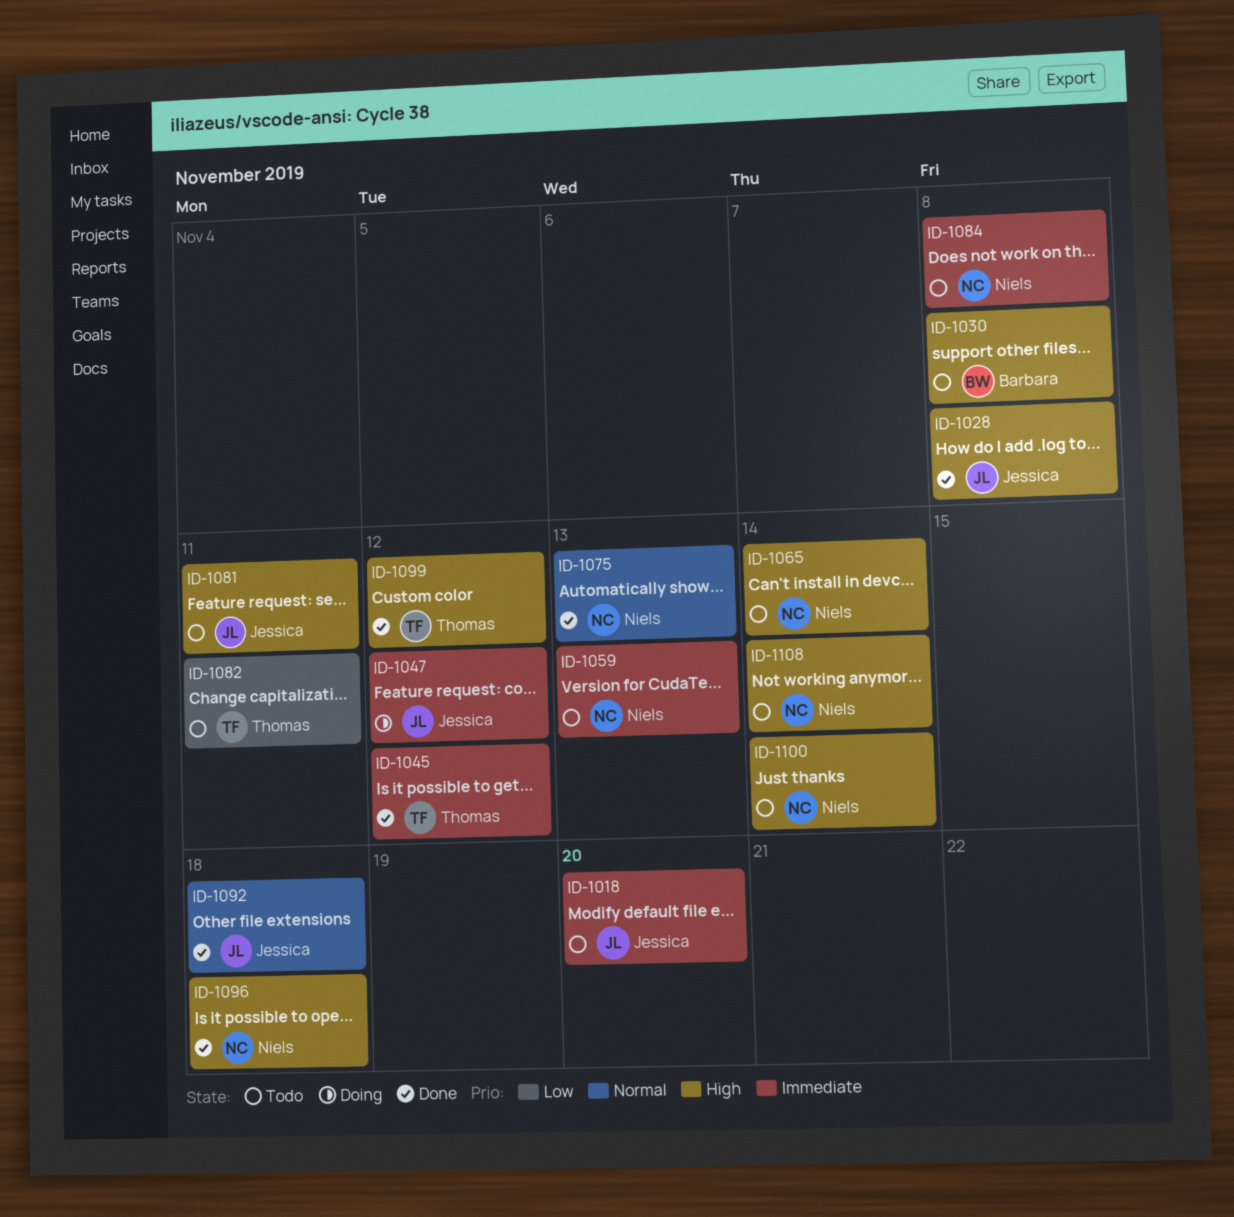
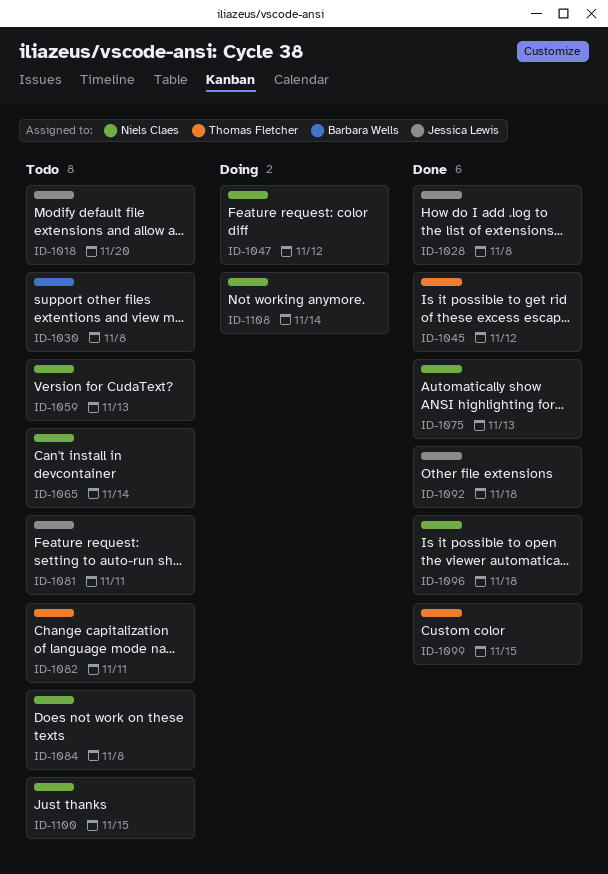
ID-1047, owner: Jessica Lewis -> Niels Claes
ID-1099, due: Nov 12 -> Nov 15
ID-1100, due: Nov 14 -> Nov 15
ID-1108, status: Todo -> Doing

